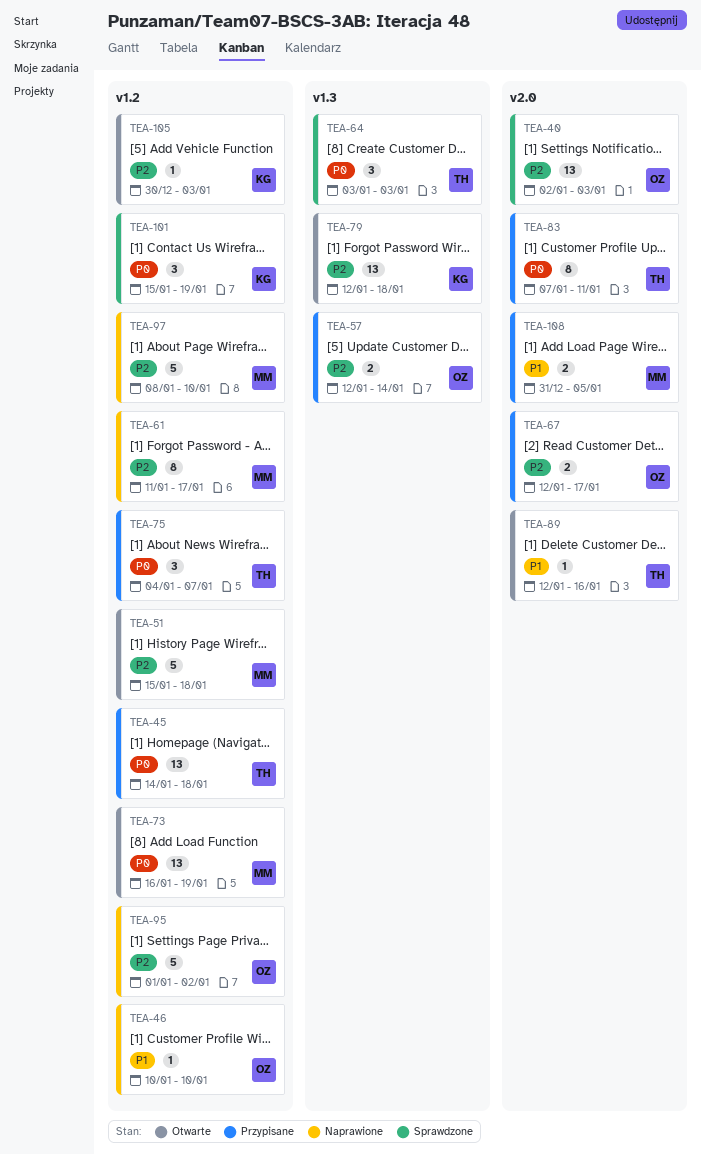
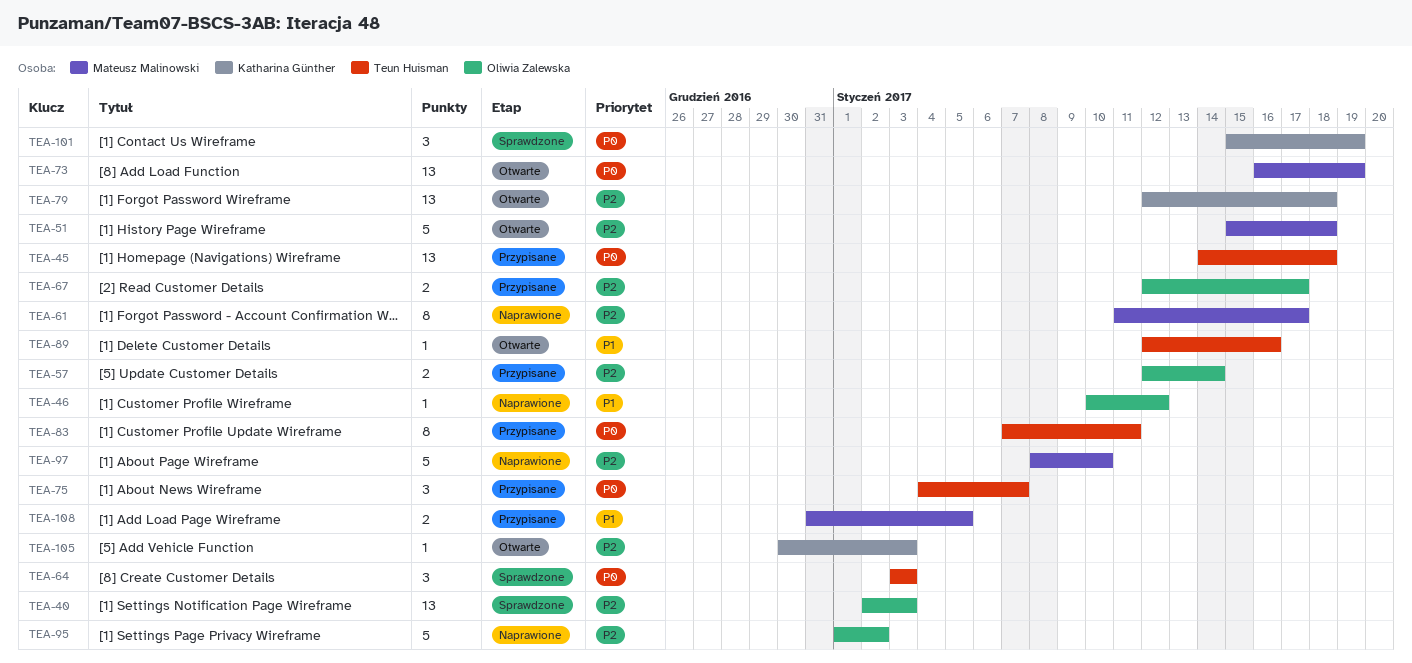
TEA-46, due: Jan 10 -> Jan 12

